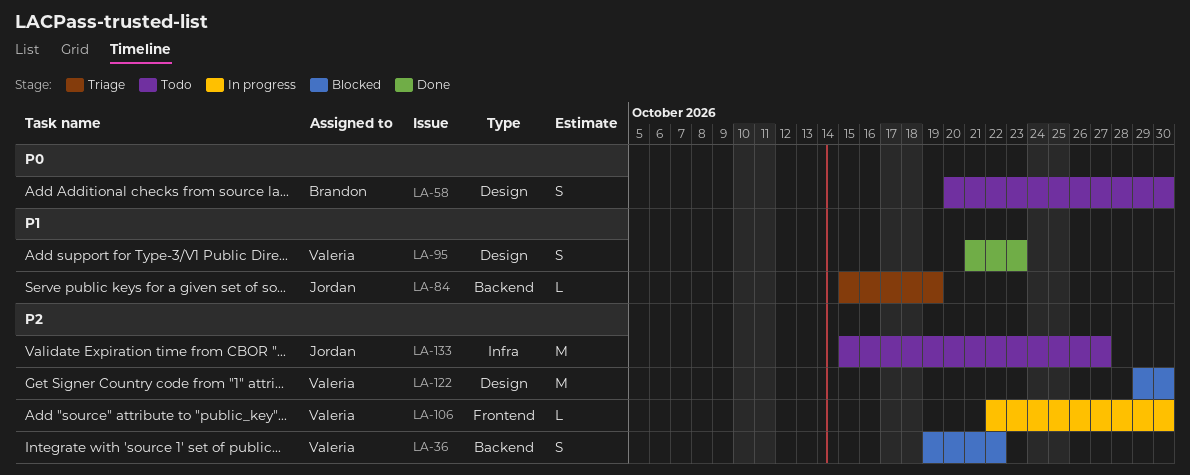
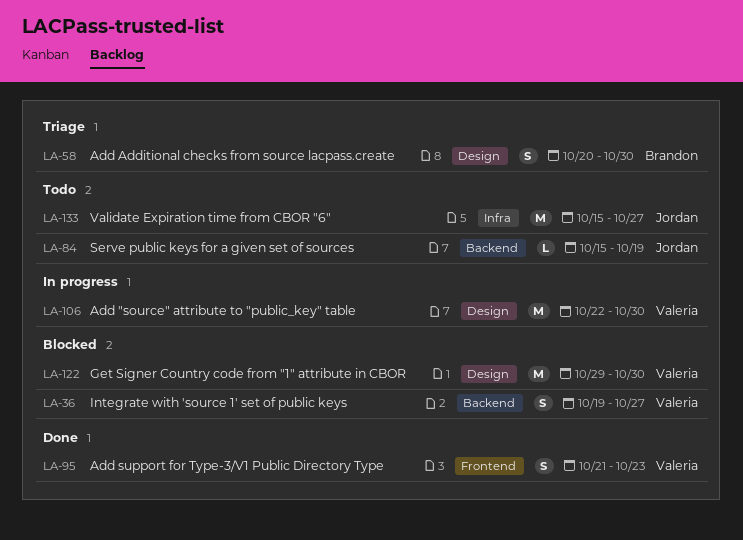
LA-36, due: Oct 22 -> Oct 27
LA-58, status: Todo -> Triage
LA-84, status: Triage -> Todo
LA-95, label: Design -> Frontend
LA-106, label: Frontend -> Design
LA-106, estimate: L -> M

